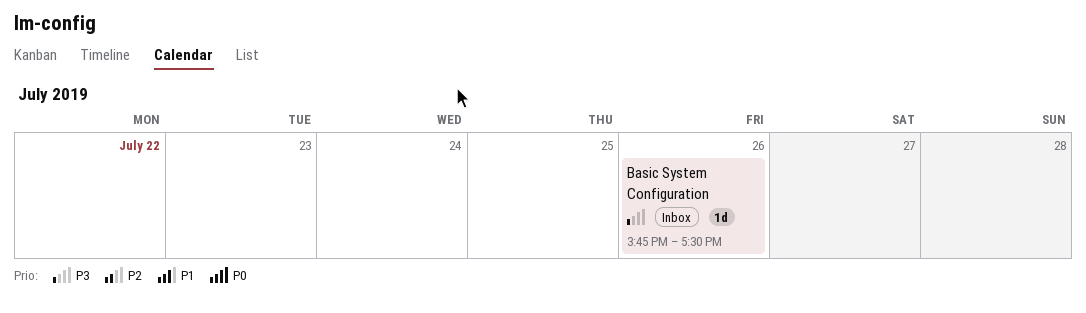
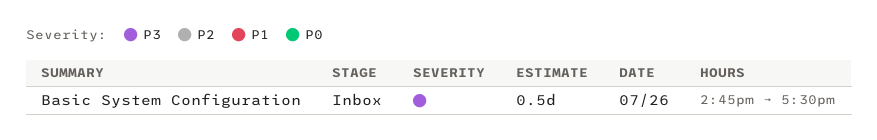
Basic System Configuration, estimate: 1d -> 0.5d
Basic System Configuration, begins: 15:45 -> 14:45

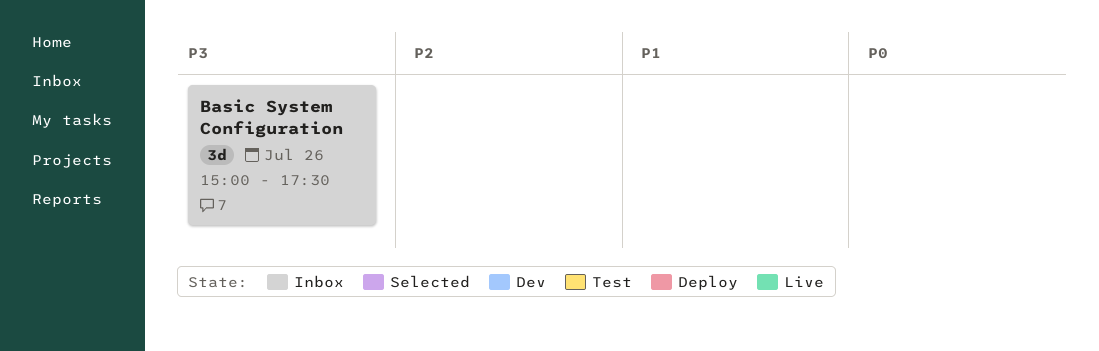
Basic System Configuration, estimate: 0.5d -> 3d
Basic System Configuration, begins: 14:45 -> 15:00

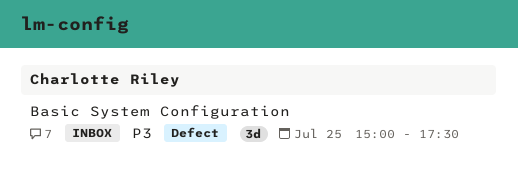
Basic System Configuration, day: Jul 26 -> Jul 25

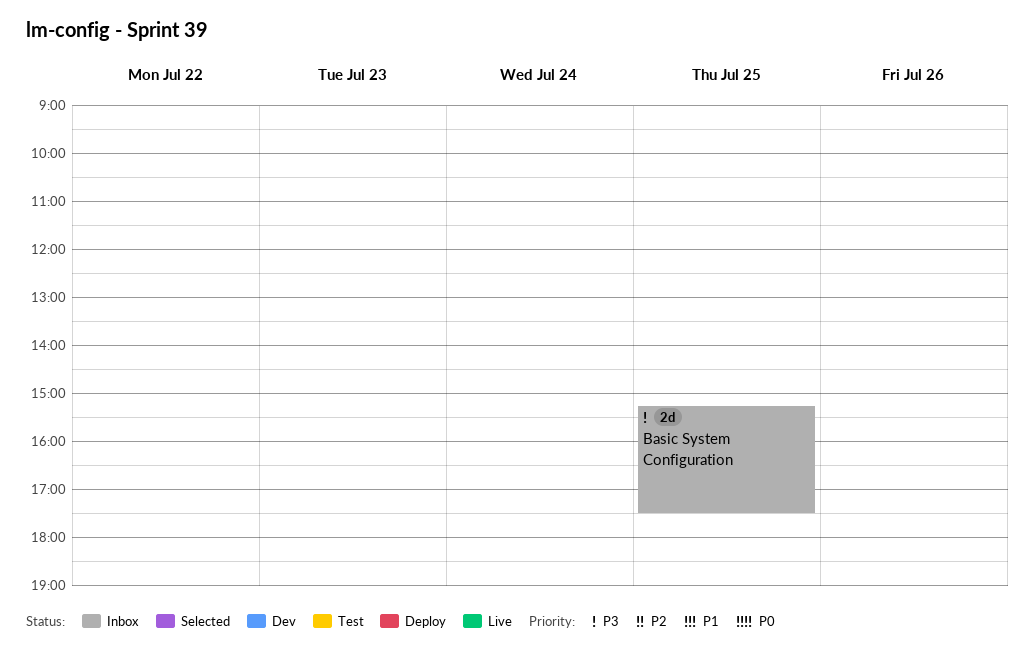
Basic System Configuration, estimate: 3d -> 2d
Basic System Configuration, begins: 15:00 -> 15:15

